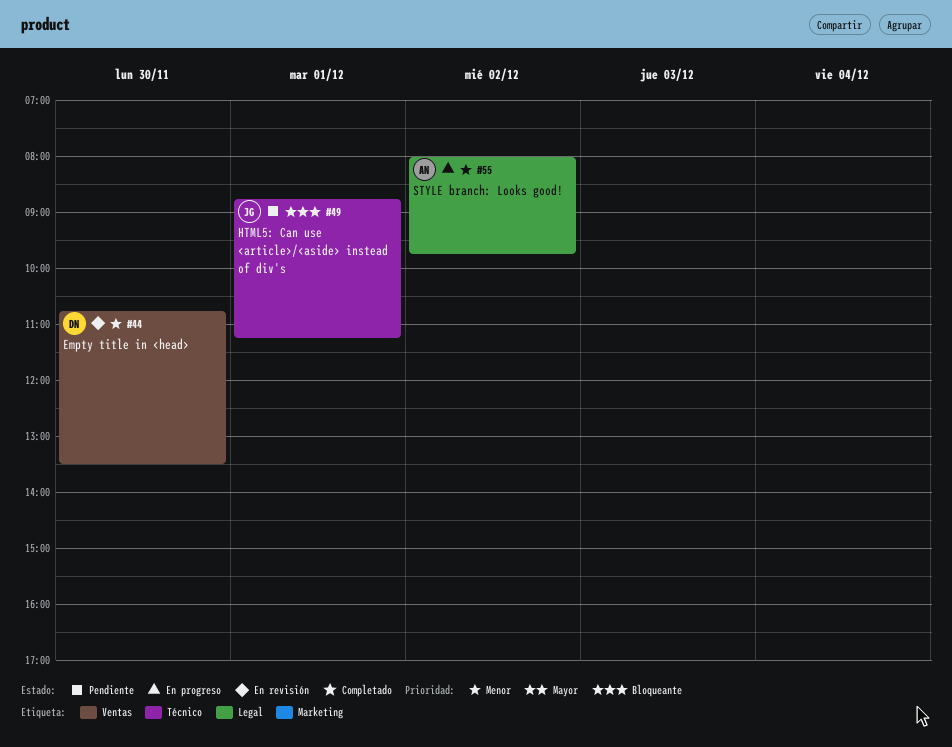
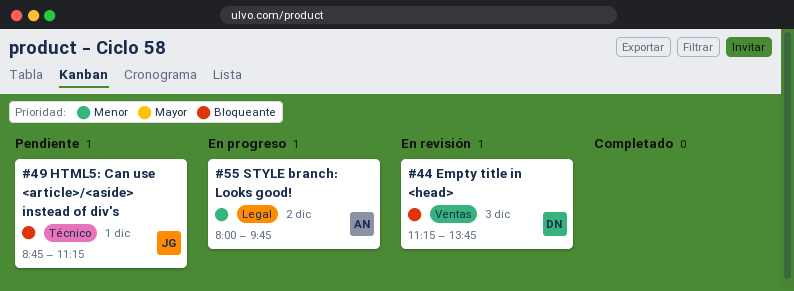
#44, priority: Menor -> Bloqueante
#44, day: Nov 30 -> Dec 3
#44, begins: 10:45 -> 11:15
#44, ends: 13:30 -> 13:45

